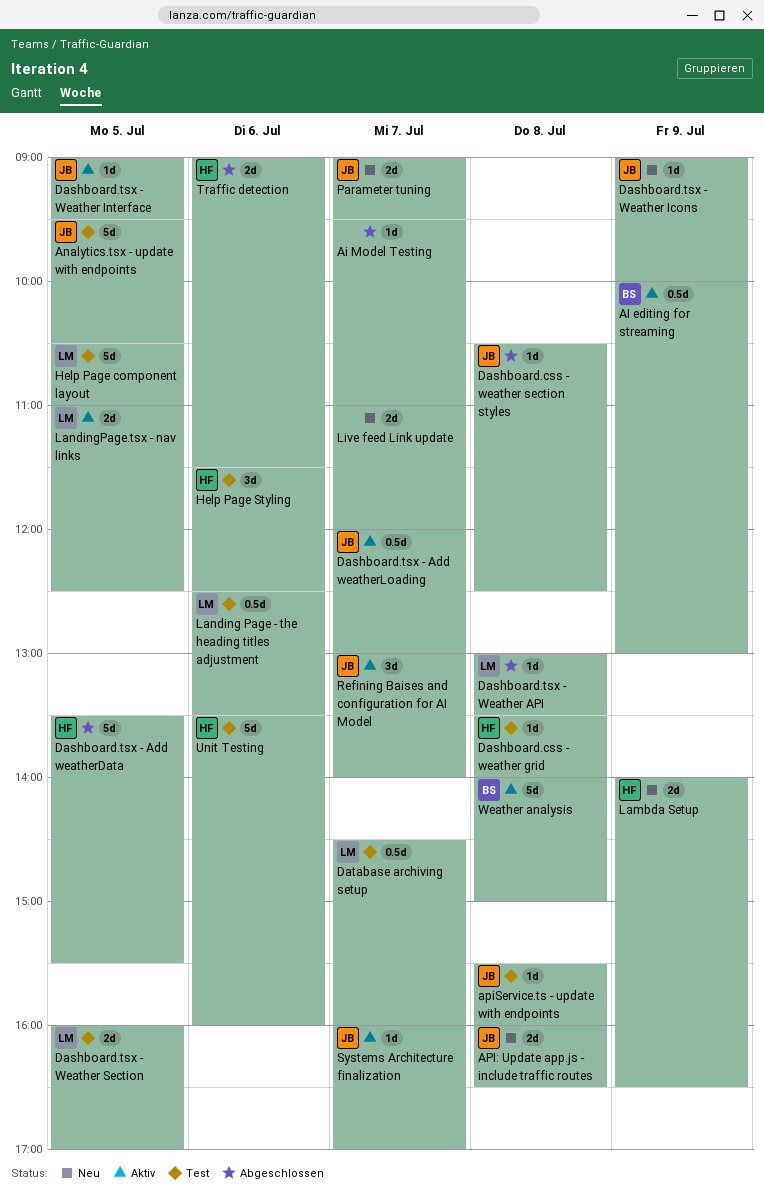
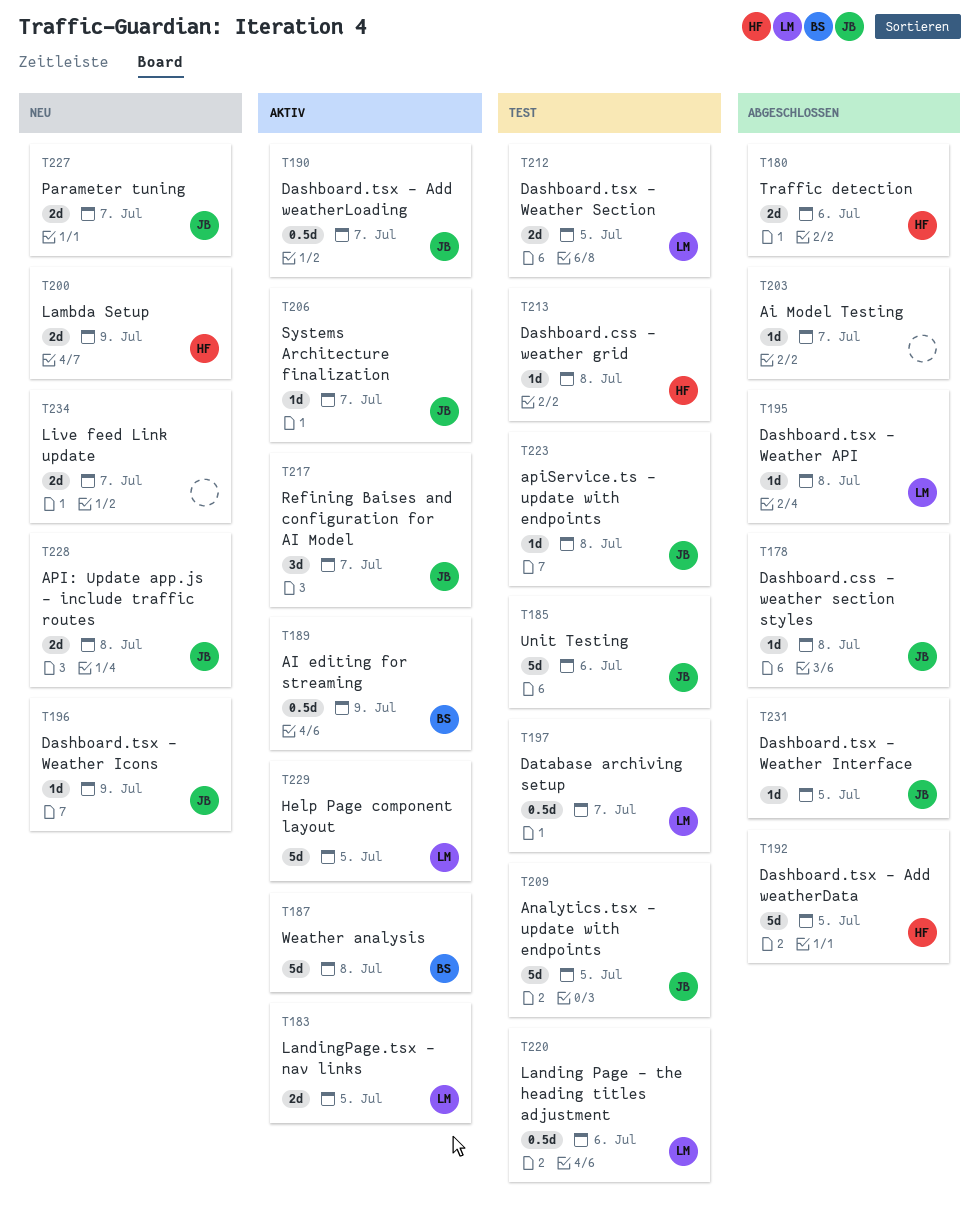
Dashboard.tsx - Weather Interface, status: Aktiv -> Abgeschlossen
Help Page component layout, status: Test -> Aktiv
Help Page Styling: present -> none
Unit Testing, owner: HF -> JB

